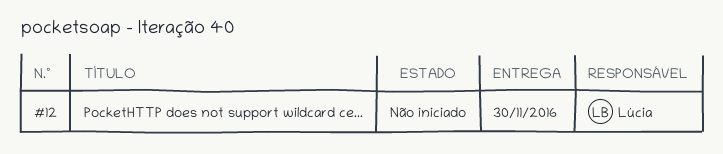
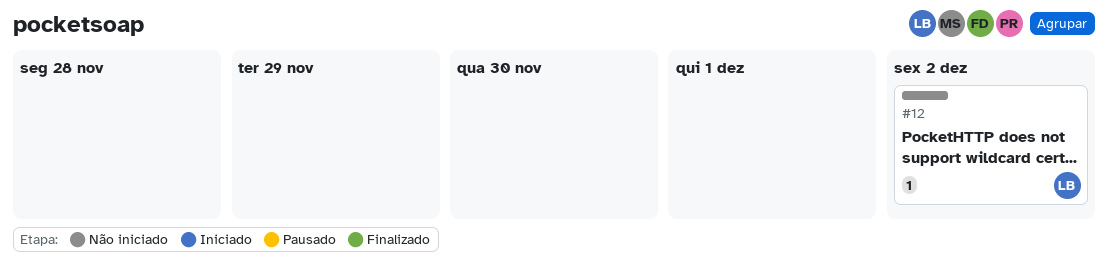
#12, due: Nov 30 -> Dec 2

